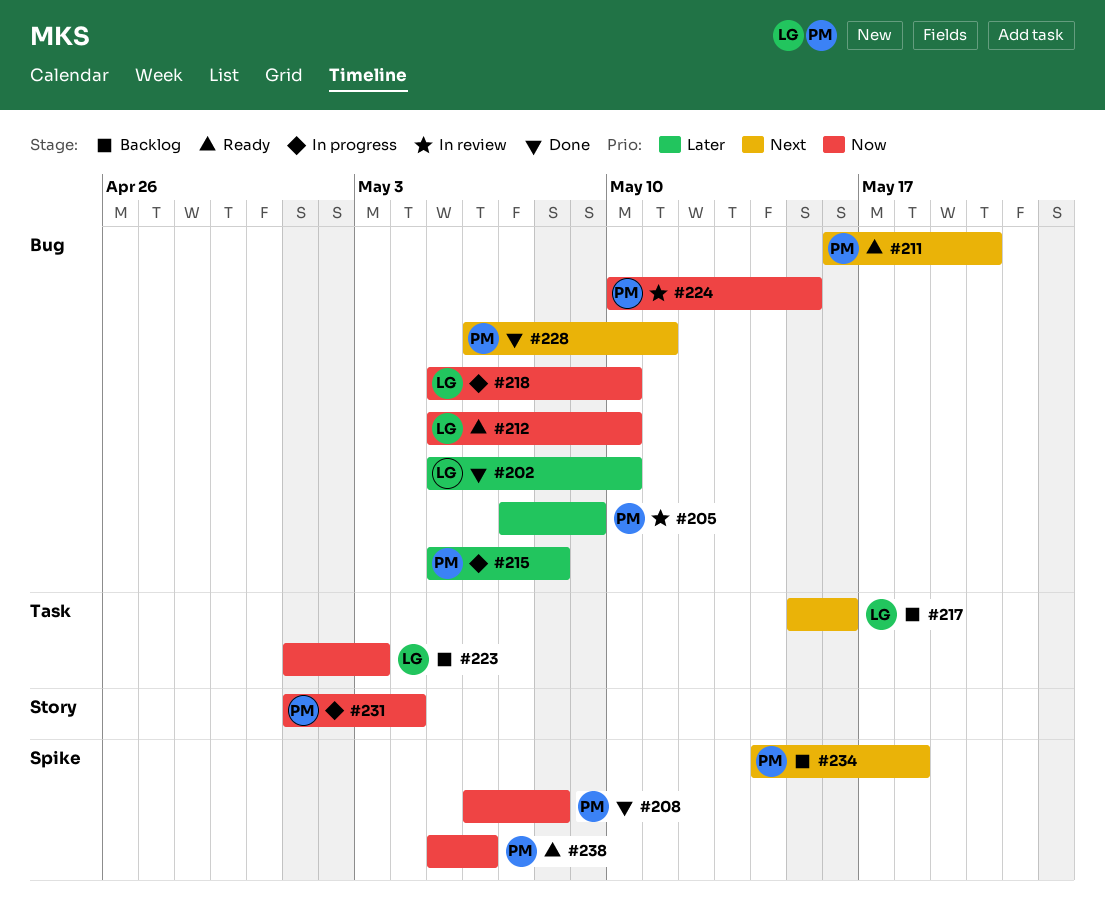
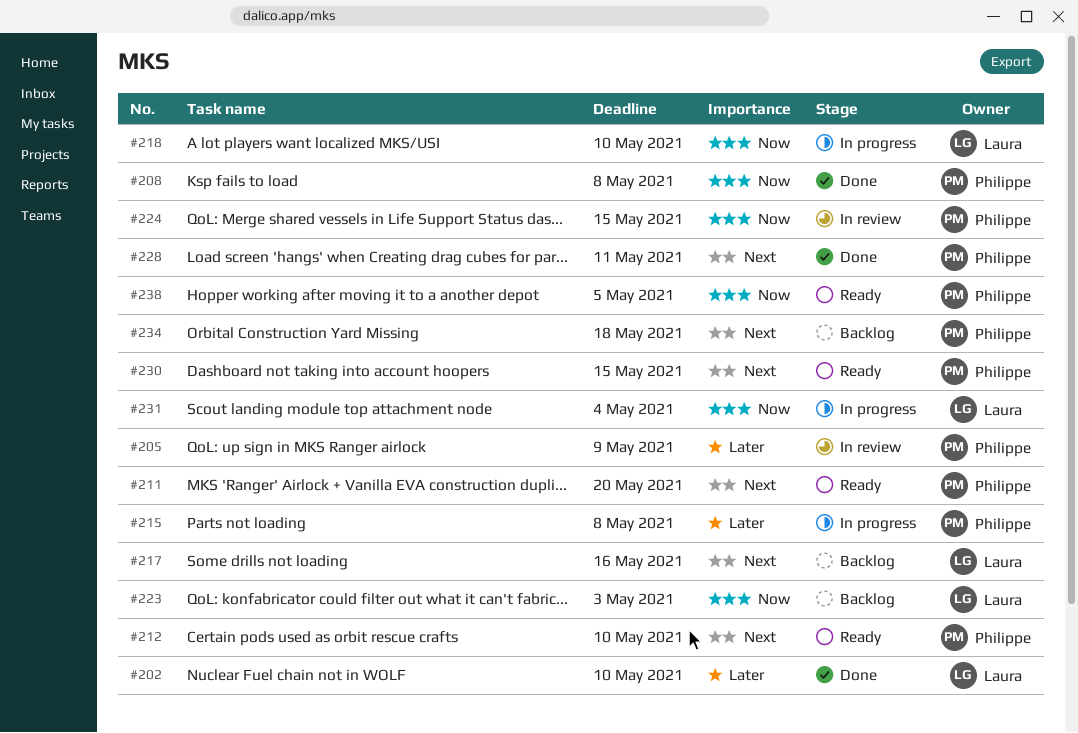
#212, owner: Laura -> Philippe
#212, priority: Now -> Next
#230: none -> present
#231, owner: Philippe -> Laura
#238, due: May 6 -> May 5

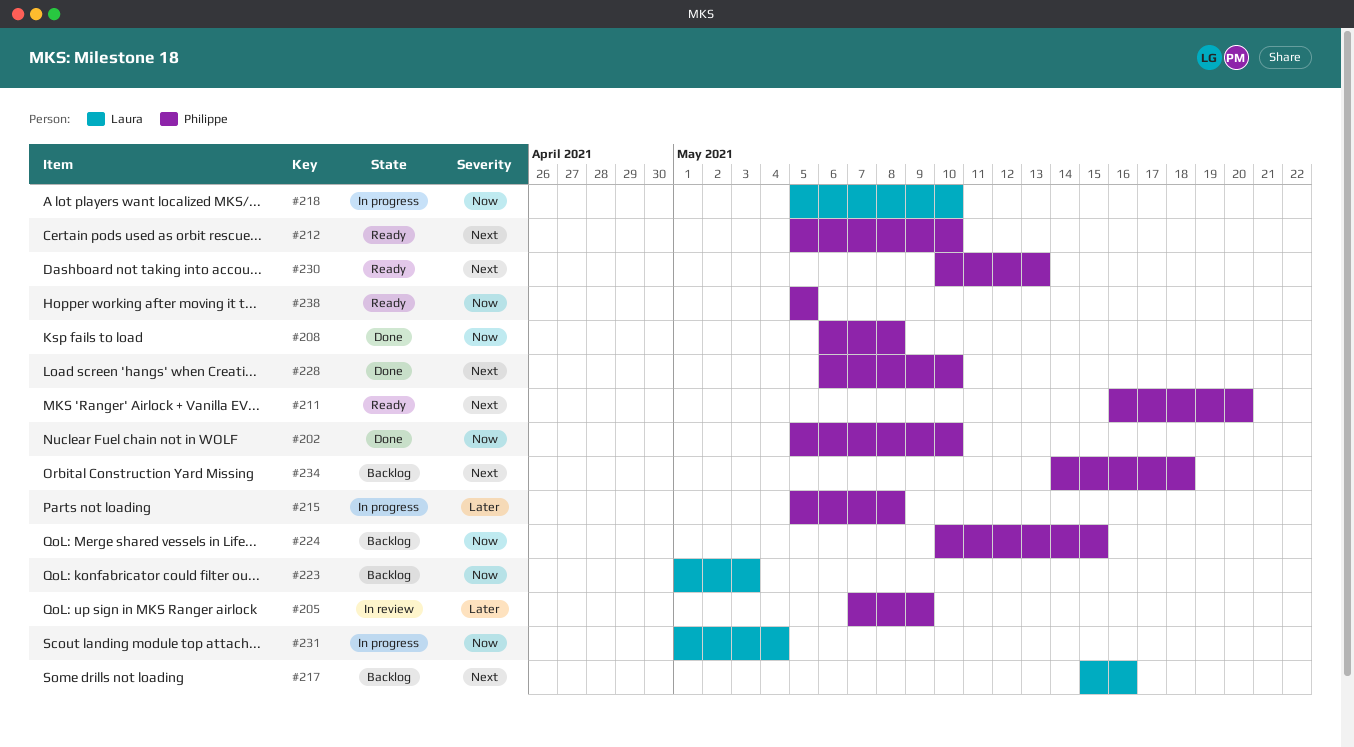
#202, owner: Laura -> Philippe
#202, priority: Later -> Now
#224, status: In review -> Backlog
#228, due: May 11 -> May 10
#230, due: May 15 -> May 13

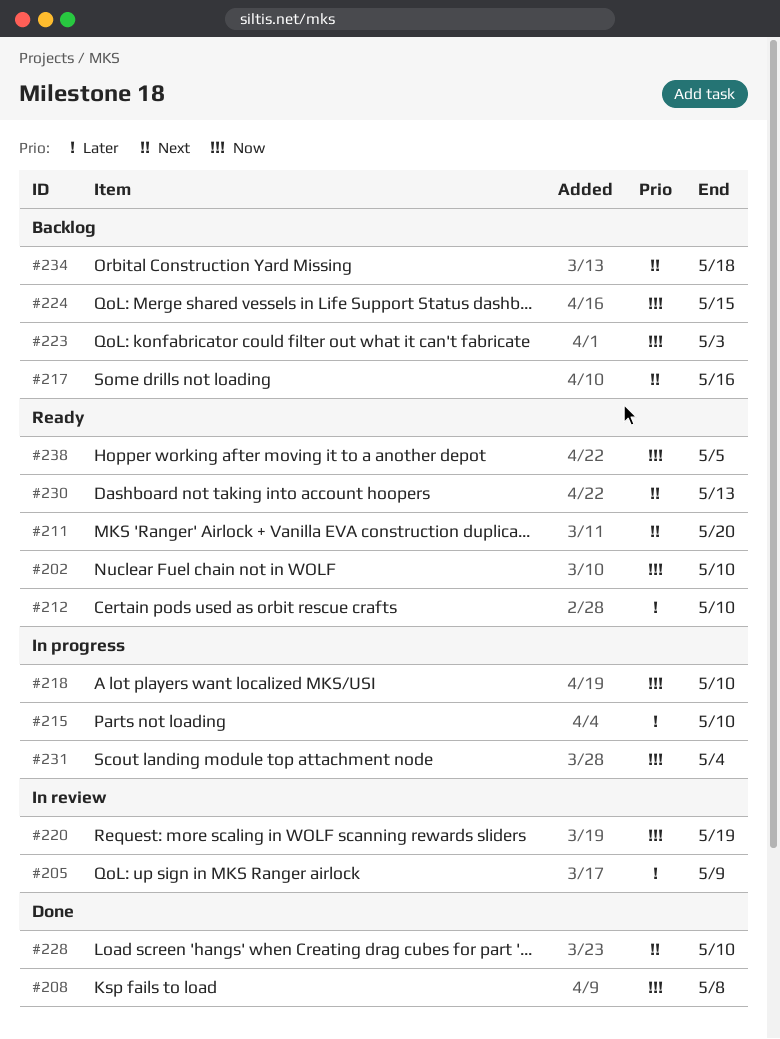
#202, status: Done -> Ready
#212, priority: Next -> Later
#215, due: May 8 -> May 10
#220: none -> present

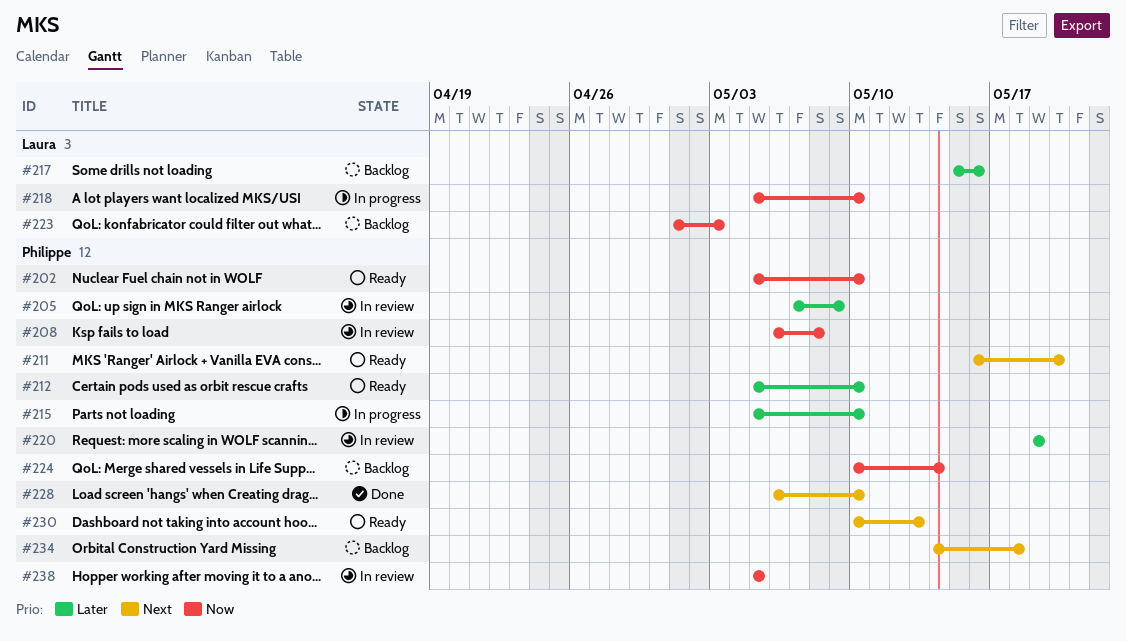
#208, status: Done -> In review
#217, priority: Next -> Later
#220, priority: Now -> Later
#224, due: May 15 -> May 14
#231: present -> none
#238, status: Ready -> In review

